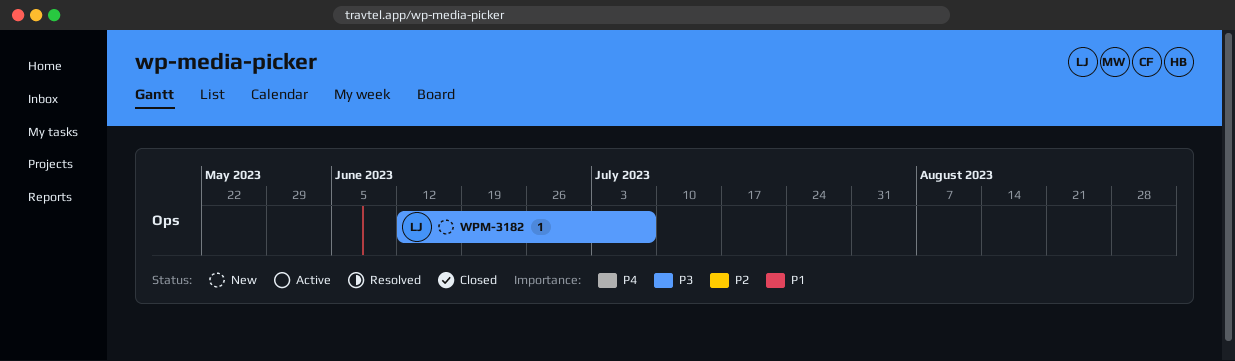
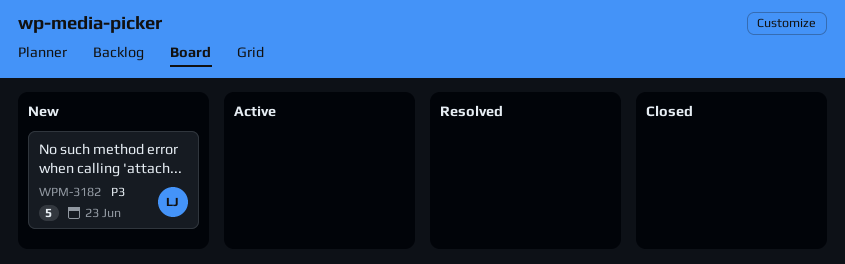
WPM-3182, estimate: 1 -> 5
WPM-3182, due: Jul 7 -> Jun 23

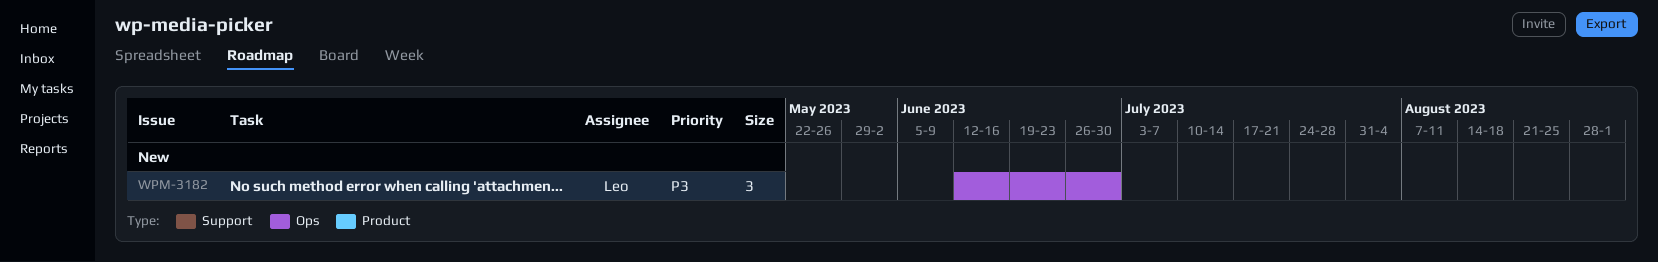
WPM-3182, estimate: 5 -> 3
WPM-3182, due: Jun 23 -> Jun 30

